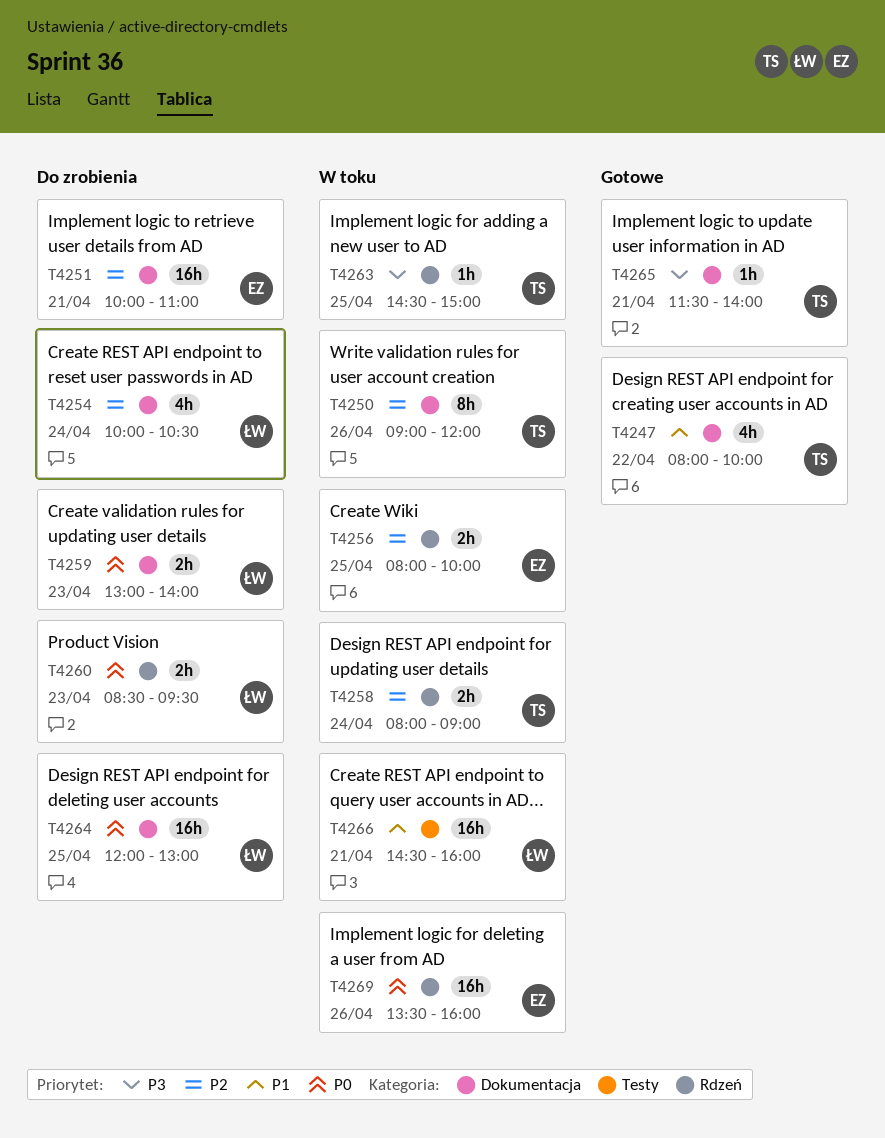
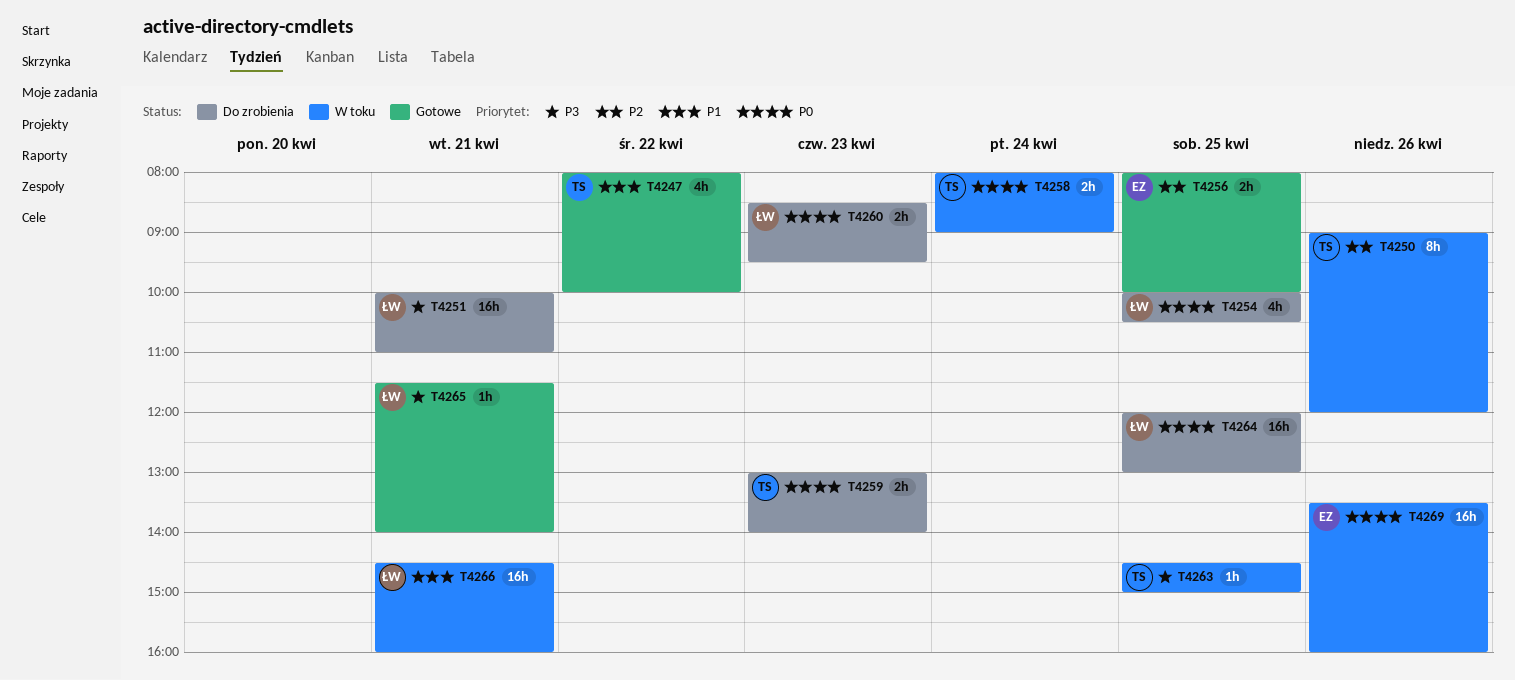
T4251, owner: EZ -> ŁW
T4251, priority: P2 -> P3
T4254, priority: P2 -> P0
T4254, day: Apr 24 -> Apr 25
T4256, status: W toku -> Gotowe
T4258, priority: P2 -> P0
T4259, owner: ŁW -> TS
T4265, owner: TS -> ŁW

